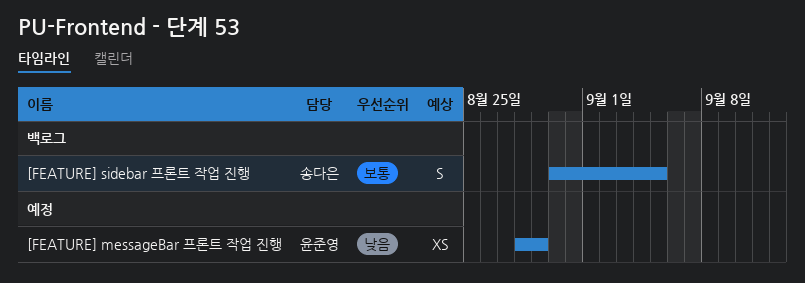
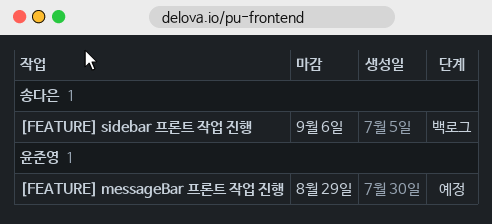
[FEATURE] sidebar 프론트 작업 진행, due: Sep 5 -> Sep 6

